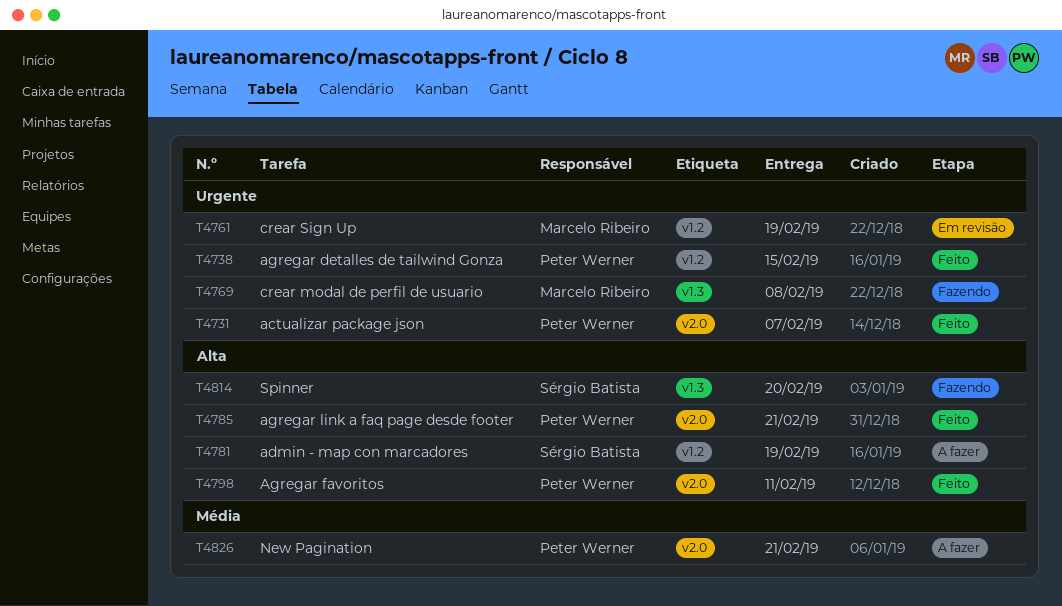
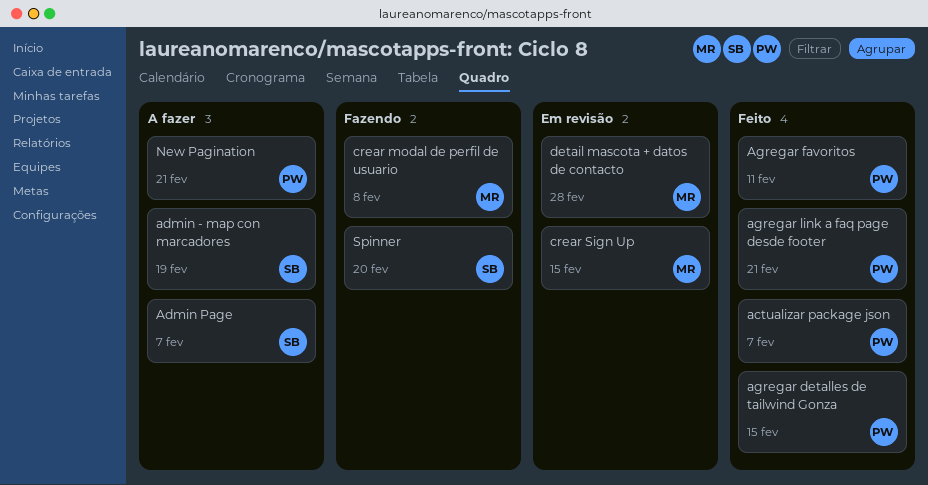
Admin Page: none -> present
crear Sign Up, due: Feb 19 -> Feb 15
detail mascota + datos de contacto: none -> present

